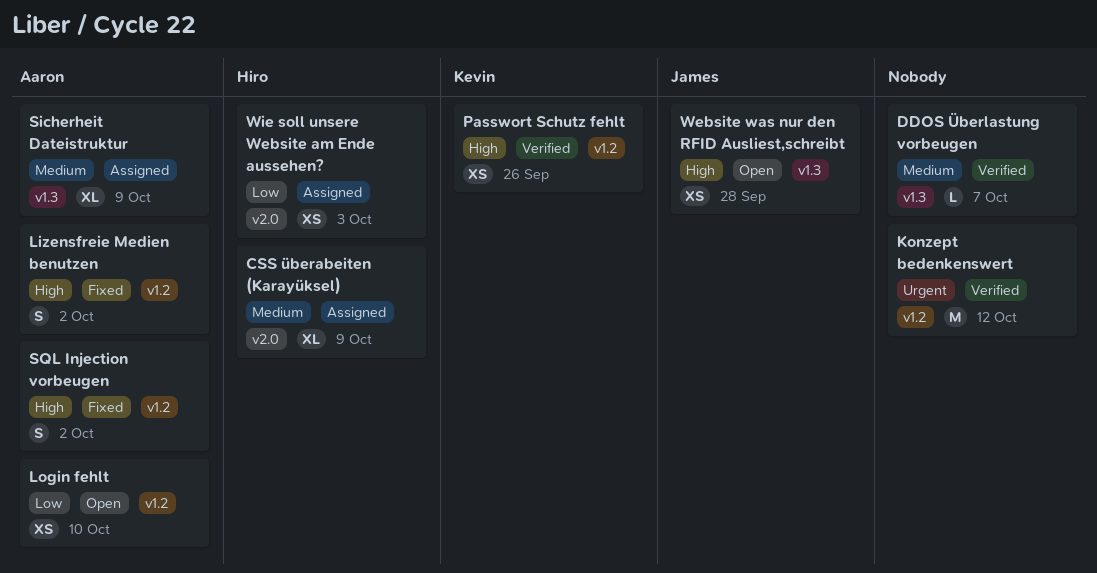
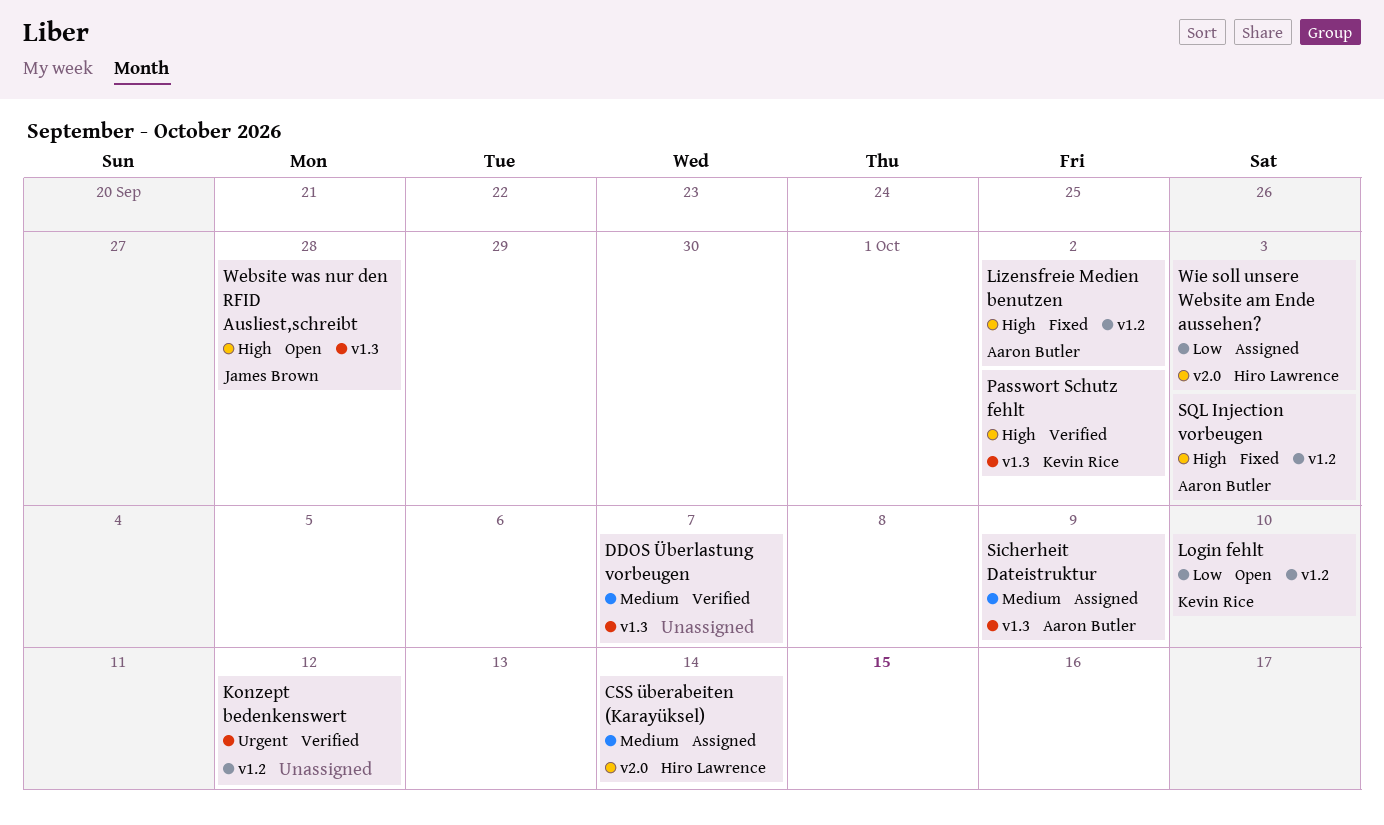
CSS überabeiten (Karayüksel), due: Oct 9 -> Oct 14
Login fehlt, owner: Aaron Butler -> Kevin Rice
Passwort Schutz fehlt, label: v1.2 -> v1.3
Passwort Schutz fehlt, due: Sep 26 -> Oct 2
SQL Injection vorbeugen, due: Oct 2 -> Oct 3

